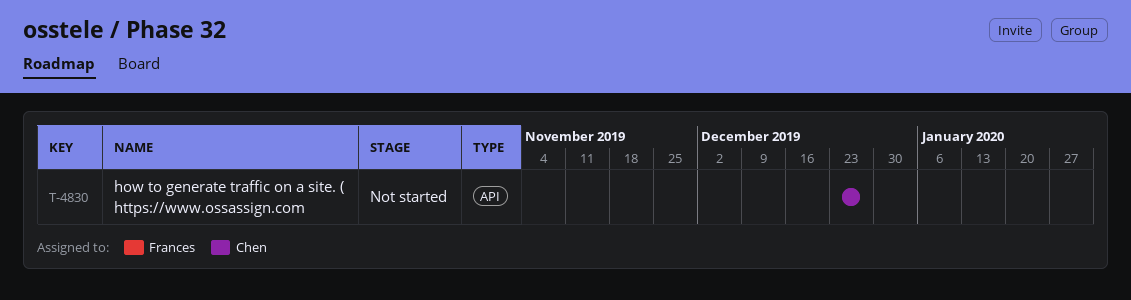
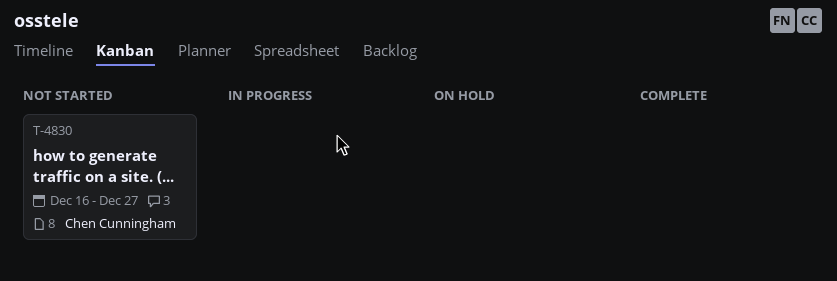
T-4830, start: Dec 23 -> Dec 16

